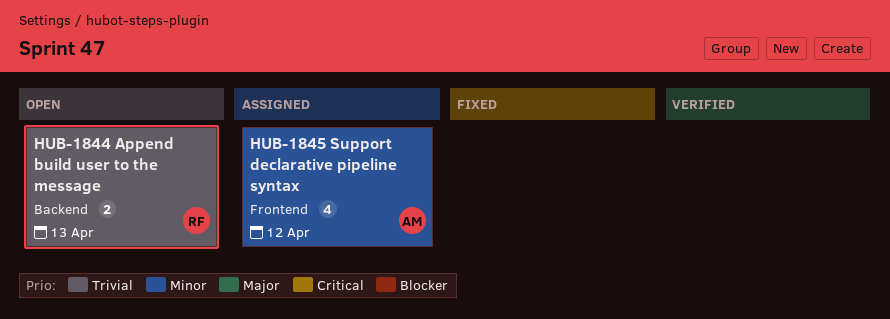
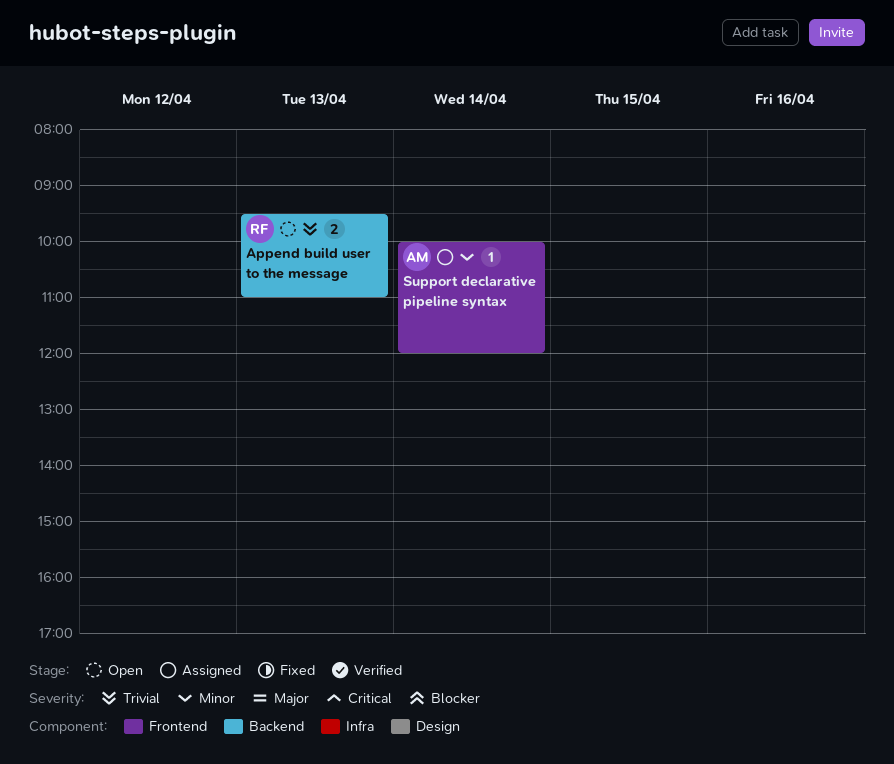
Support declarative pipeline syntax, estimate: 4 -> 1
Support declarative pipeline syntax, day: Apr 12 -> Apr 14

